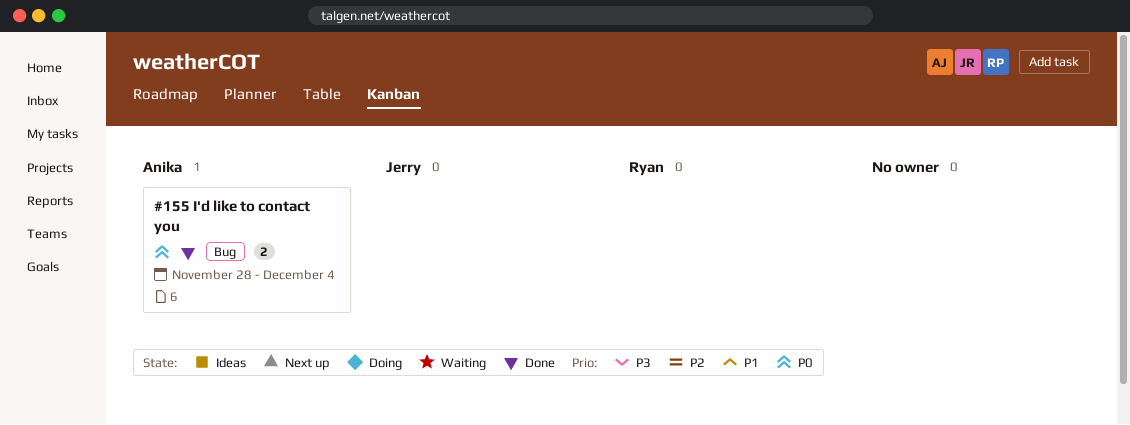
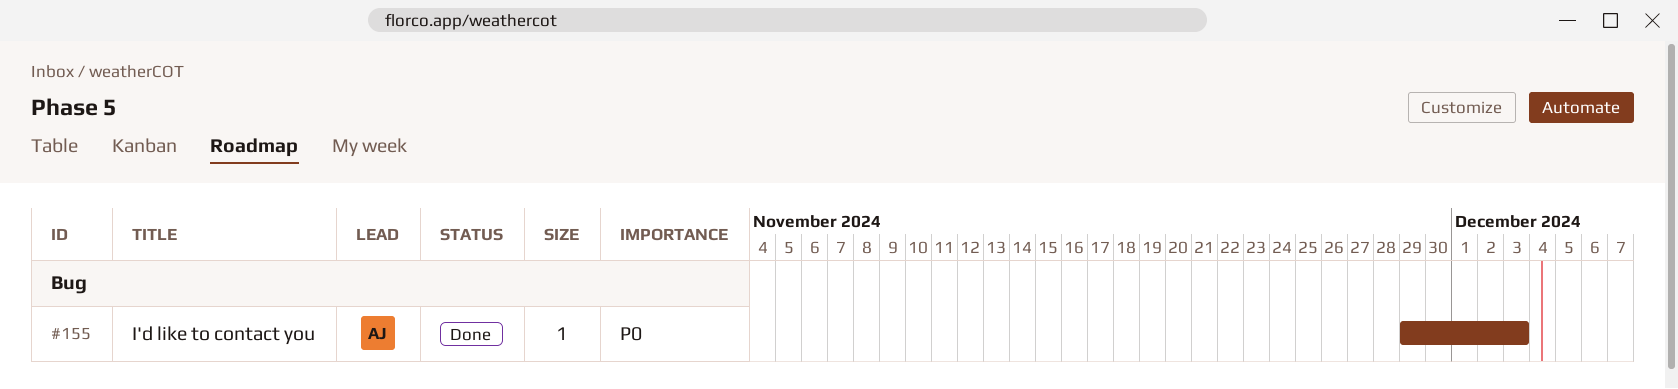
#155, estimate: 2 -> 1
#155, start: Nov 28 -> Nov 29
#155, due: Dec 4 -> Dec 3

